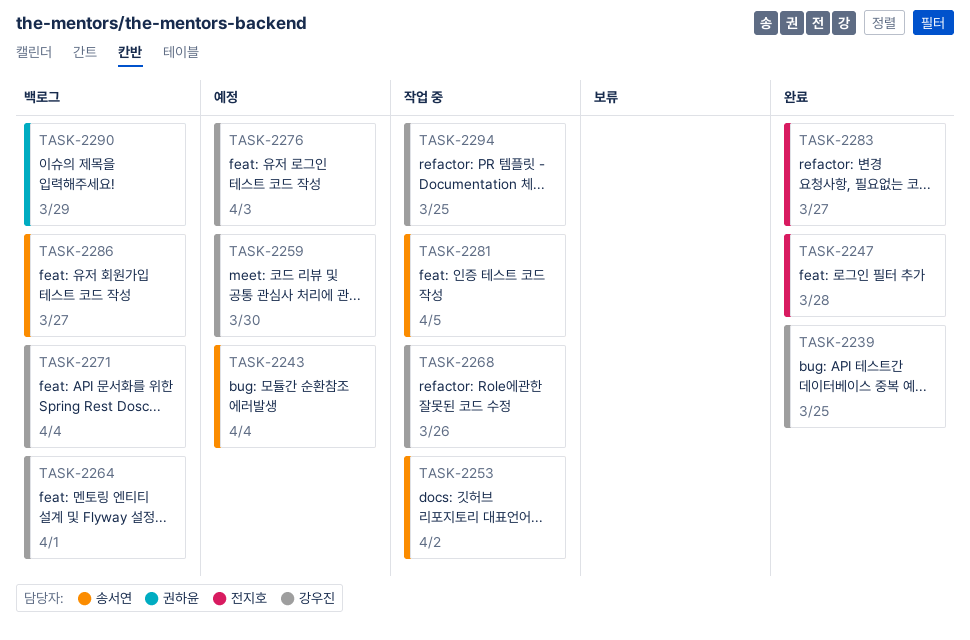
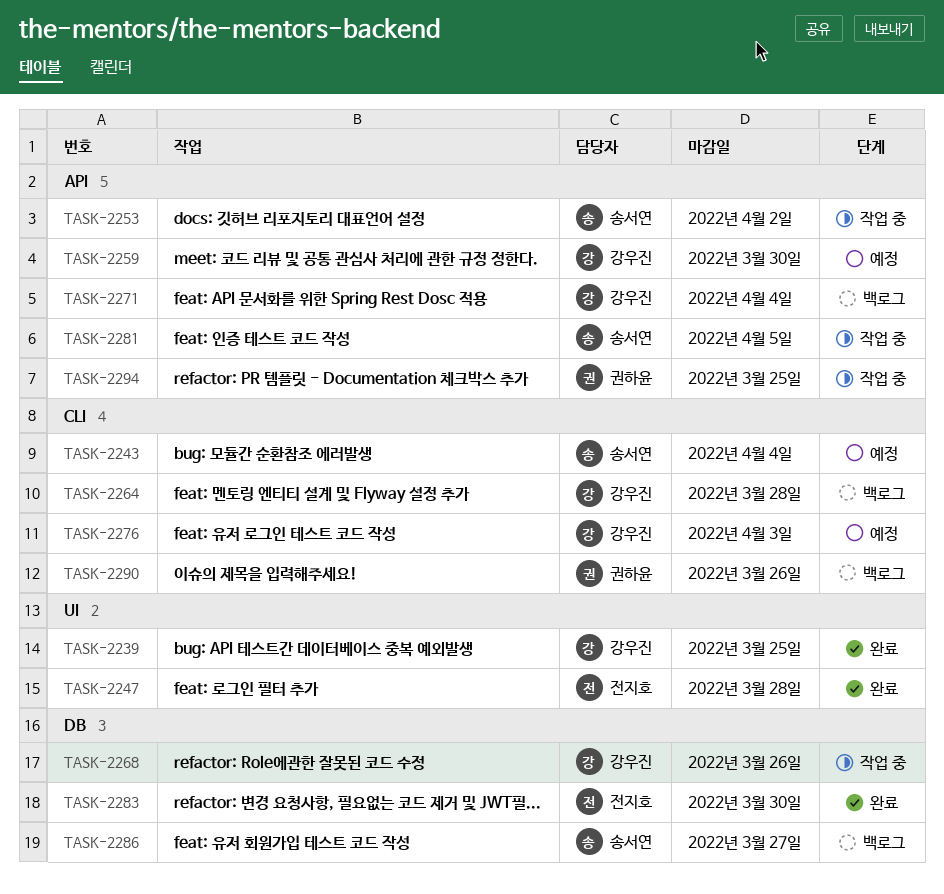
TASK-2264, due: Apr 1 -> Mar 28
TASK-2283, due: Mar 27 -> Mar 30
TASK-2290, due: Mar 29 -> Mar 26
TASK-2294, owner: 강우진 -> 권하윤

